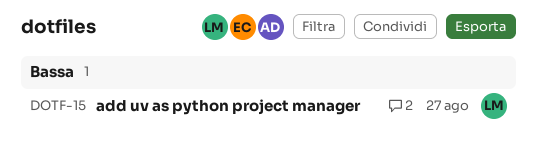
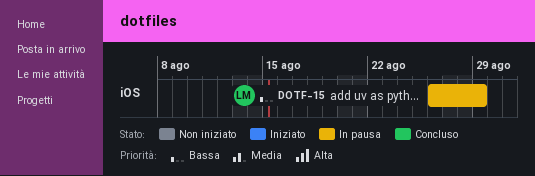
DOTF-15, due: Aug 27 -> Aug 29

